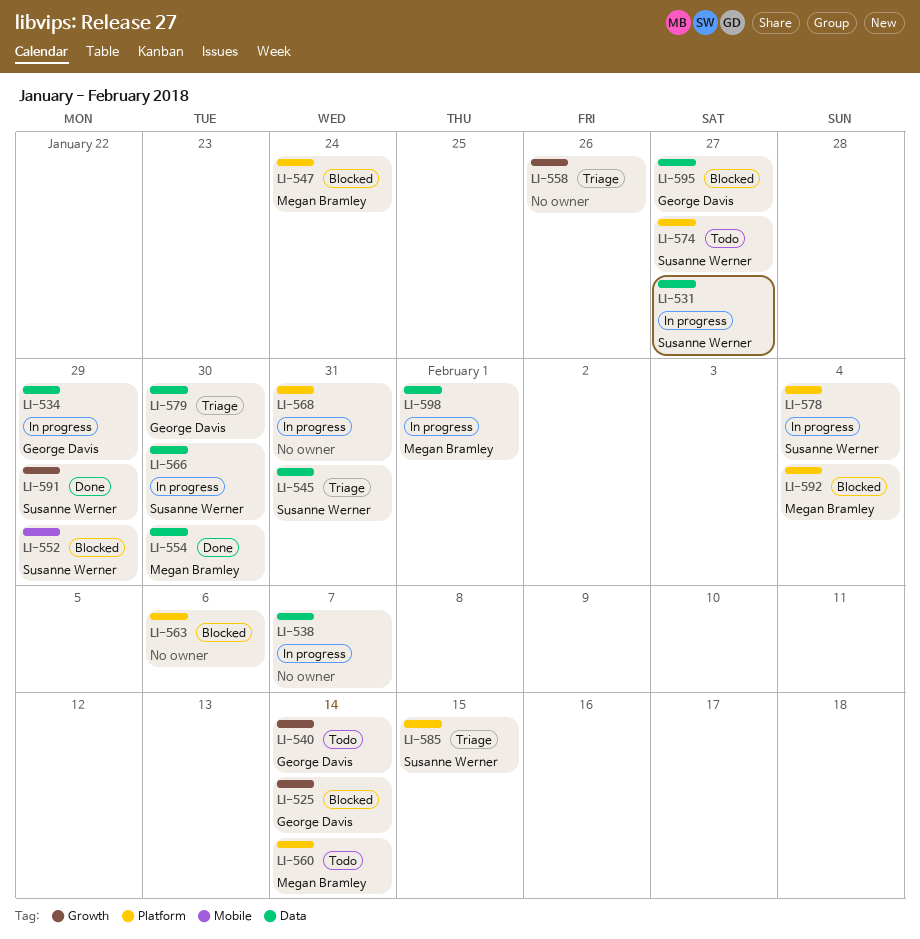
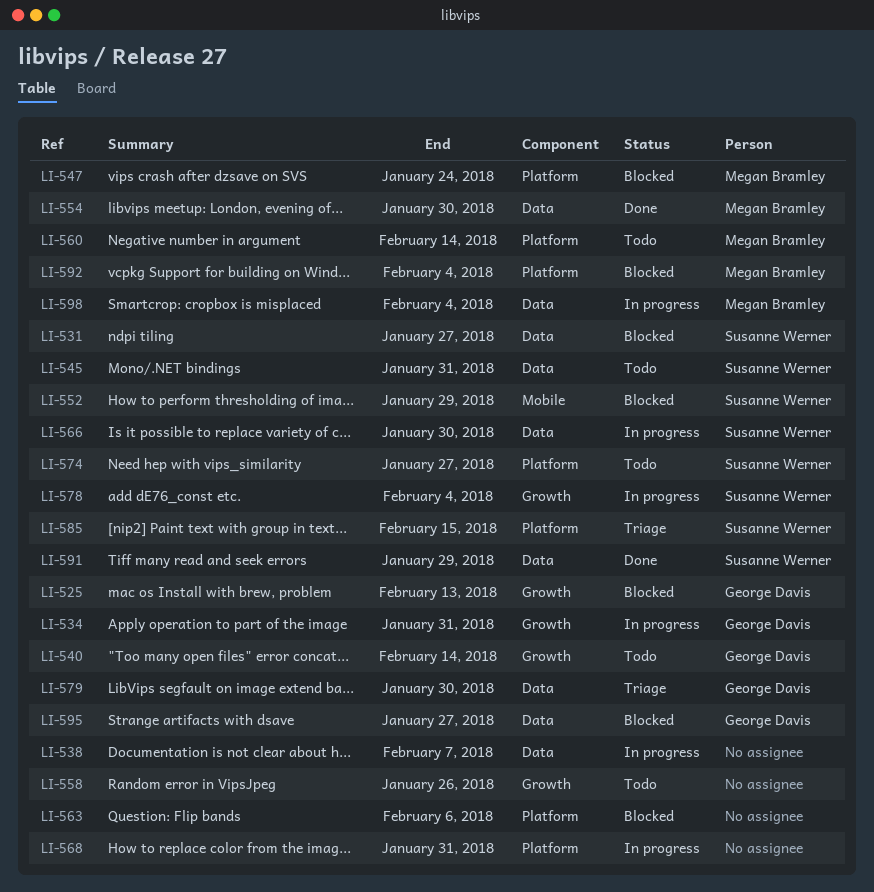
LI-525, due: Feb 14 -> Feb 13
LI-531, status: In progress -> Blocked
LI-534, label: Data -> Growth
LI-534, due: Jan 29 -> Jan 31
LI-545, status: Triage -> Todo
LI-558, status: Triage -> Todo
LI-578, label: Platform -> Growth
LI-591, label: Growth -> Data
LI-598, due: Feb 1 -> Feb 4

